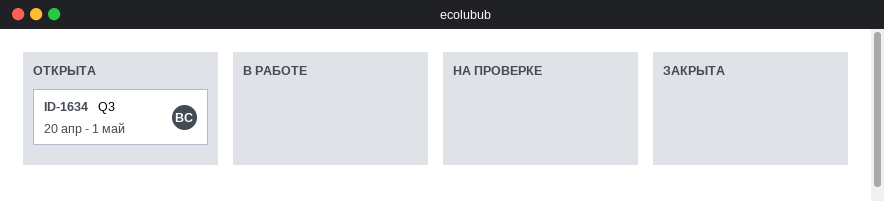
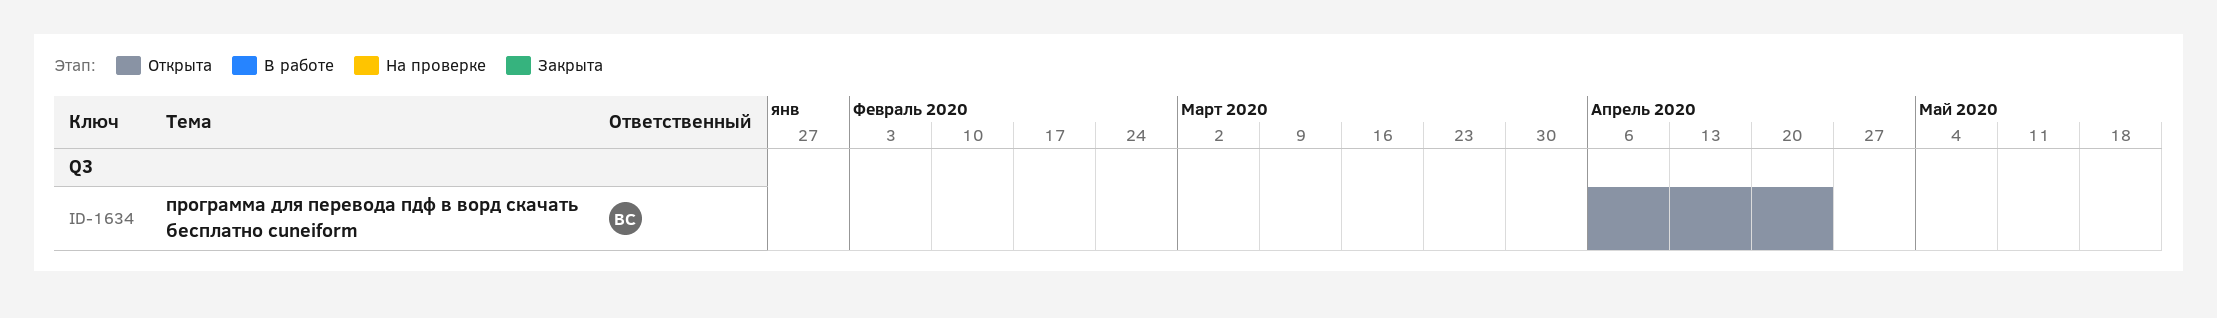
ID-1634, start: Apr 20 -> Apr 6
ID-1634, due: May 1 -> Apr 24

